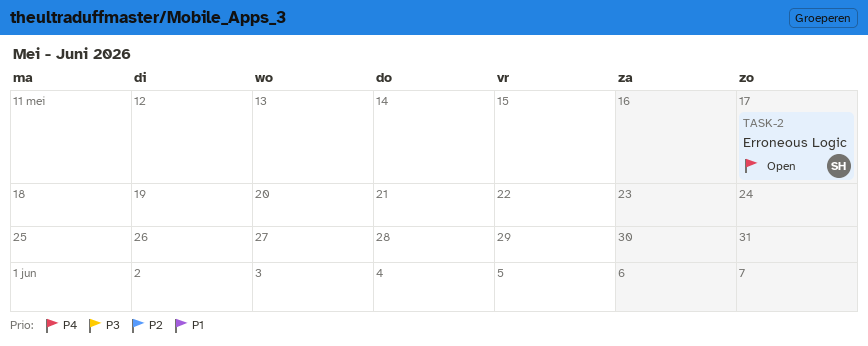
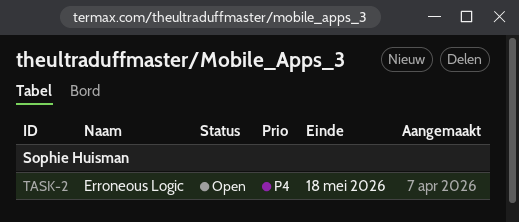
TASK-2, due: May 17 -> May 18

